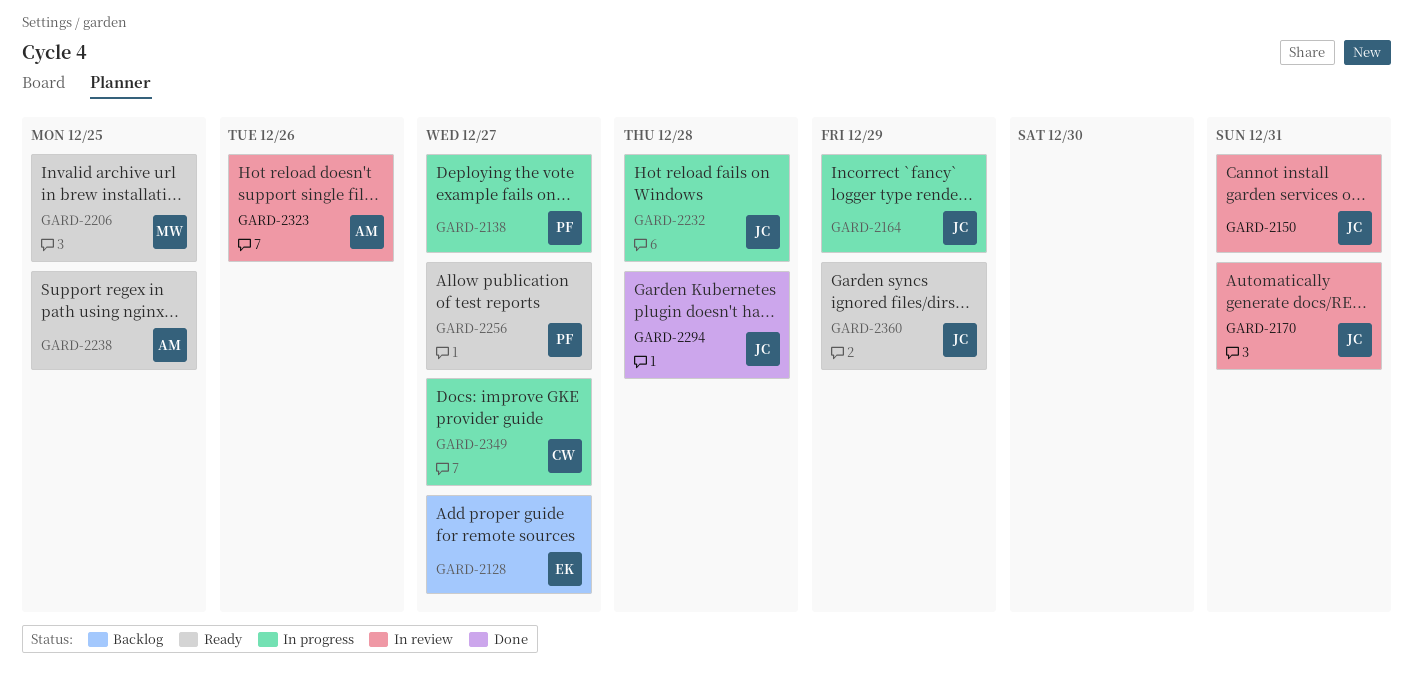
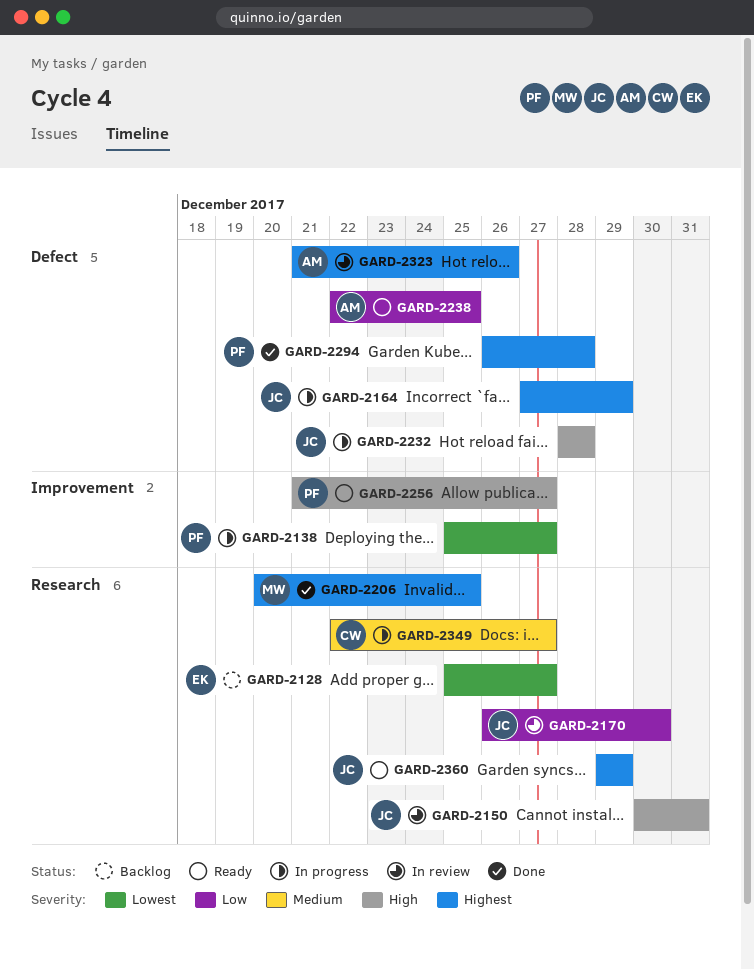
GARD-2170, due: Dec 31 -> Dec 30
GARD-2206, status: Ready -> Done
GARD-2294, owner: JC -> PF

